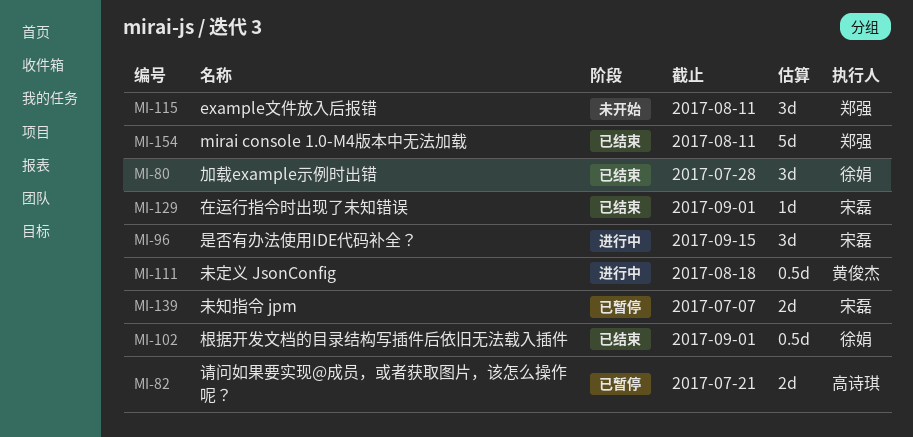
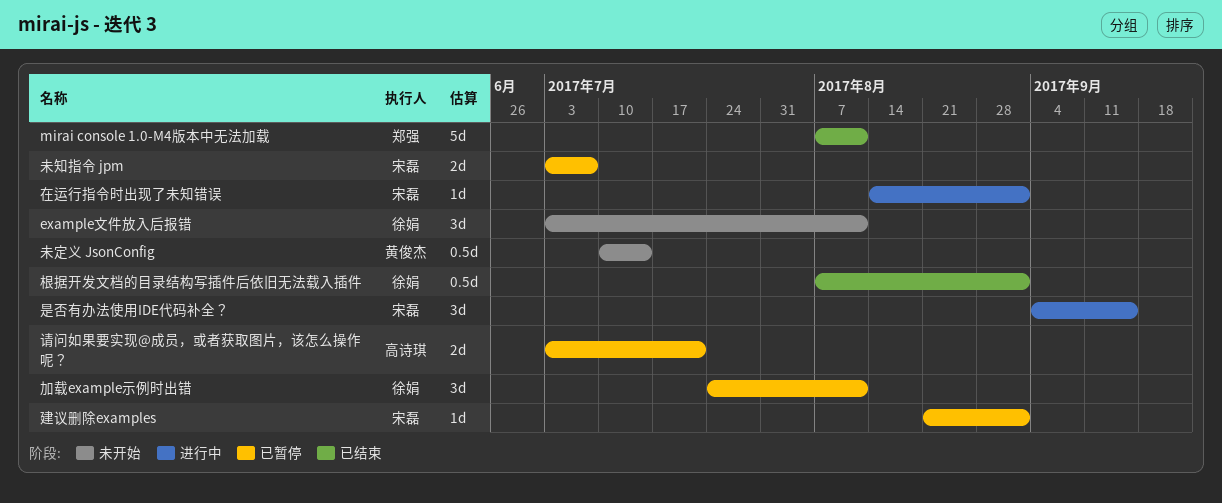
example文件放入后报错, owner: 郑强 -> 徐娟
加载example示例时出错, status: 已结束 -> 已暂停
加载example示例时出错, due: Jul 28 -> Aug 11
在运行指令时出现了未知错误, status: 已结束 -> 进行中
建议删除examples: none -> present
未定义 JsonConfig, status: 进行中 -> 未开始
未定义 JsonConfig, due: Aug 18 -> Jul 14

